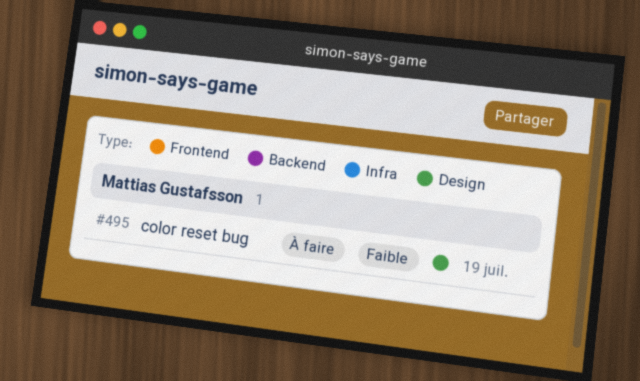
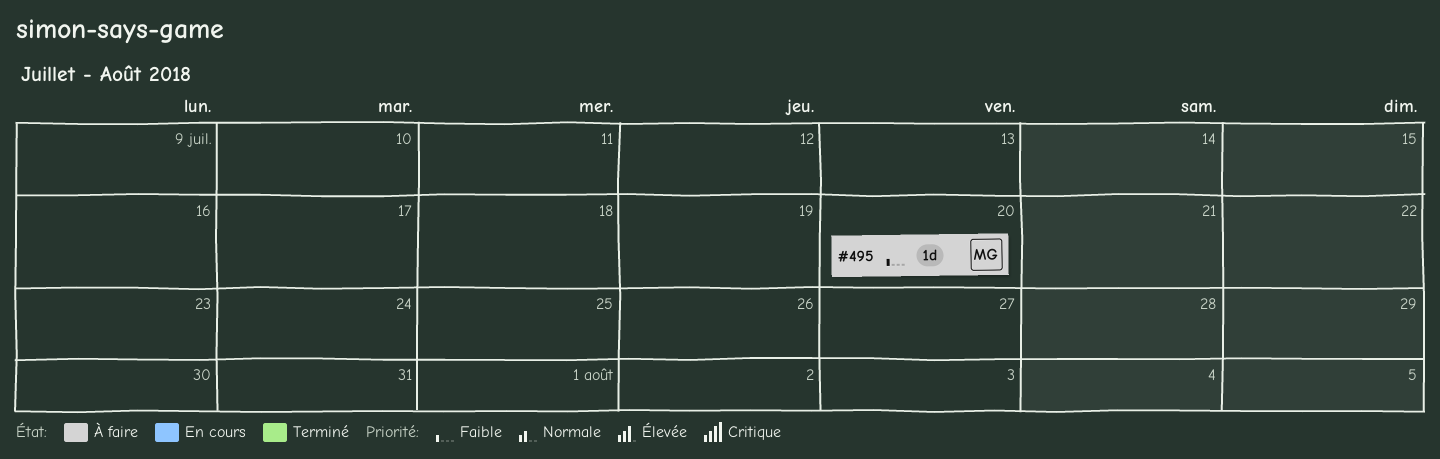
#495, due: Jul 19 -> Jul 20

